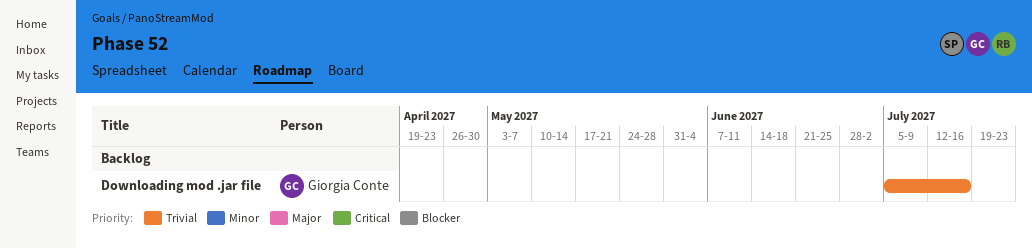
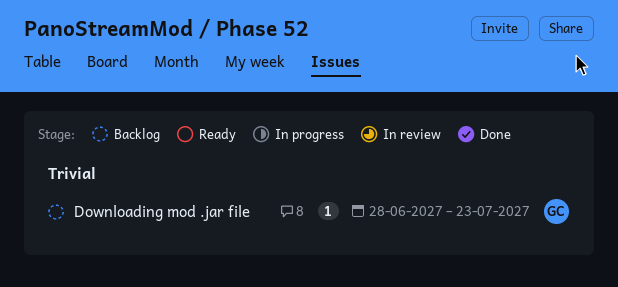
Downloading mod .jar file, start: Jul 5 -> Jun 28
Downloading mod .jar file, due: Jul 16 -> Jul 23

